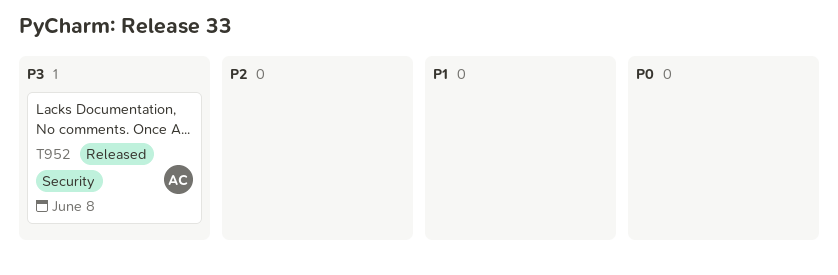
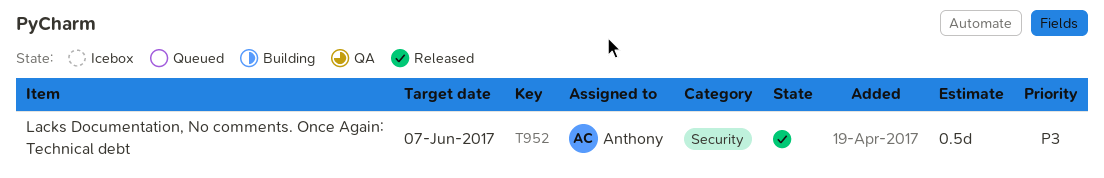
T952, due: Jun 8 -> Jun 7

